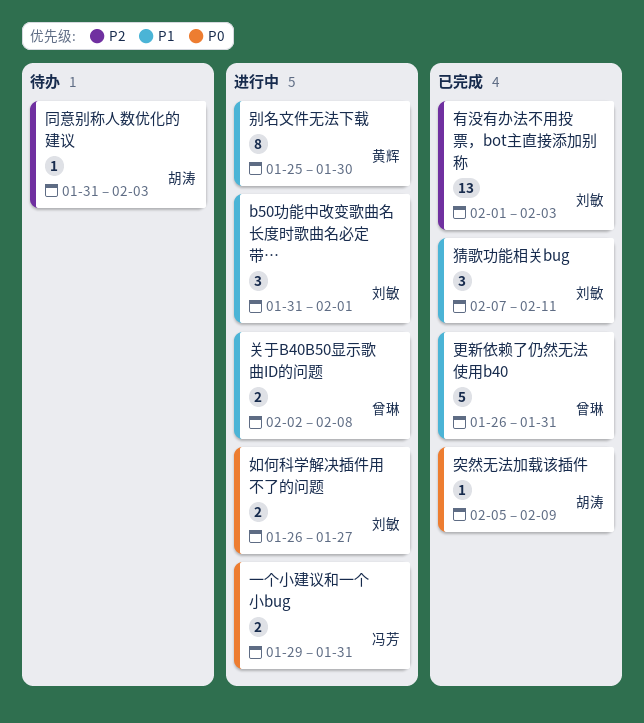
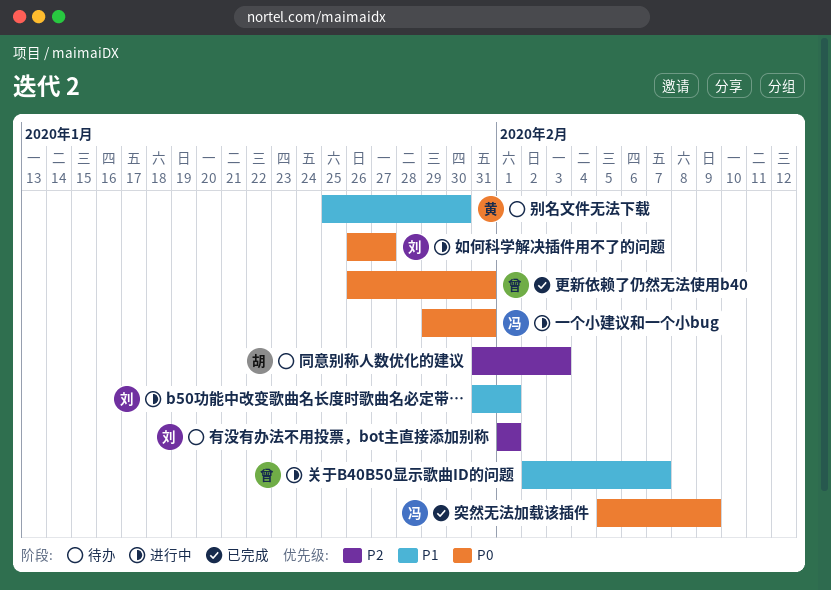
关于B40B50显示歌曲ID的问题, due: Feb 8 -> Feb 7
别名文件无法下载, status: 进行中 -> 待办
更新依赖了仍然无法使用b40, priority: P1 -> P0
有没有办法不用投票，bot主直接添加别称, status: 已完成 -> 待办
有没有办法不用投票，bot主直接添加别称, due: Feb 3 -> Feb 1
猜歌功能相关bug: present -> none
突然无法加载该插件, owner: 胡涛 -> 冯芳

